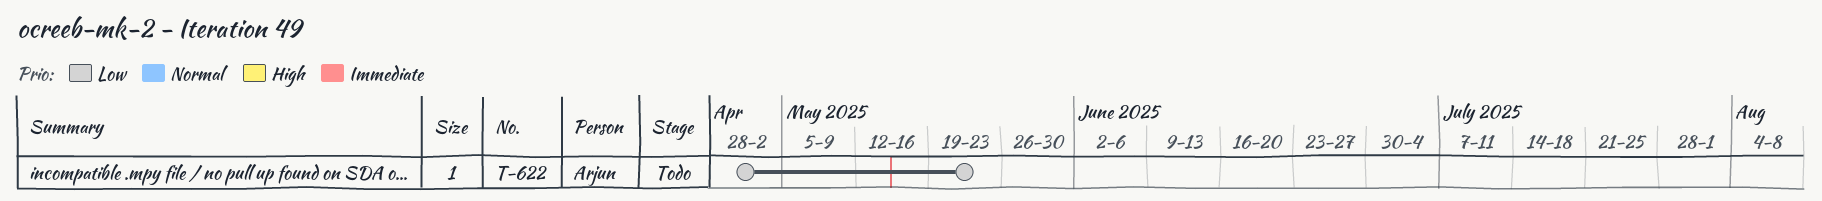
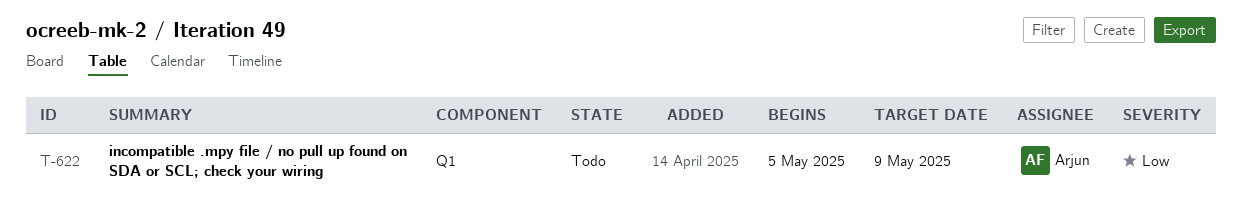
T-622, start: Apr 28 -> May 5
T-622, due: May 23 -> May 9

